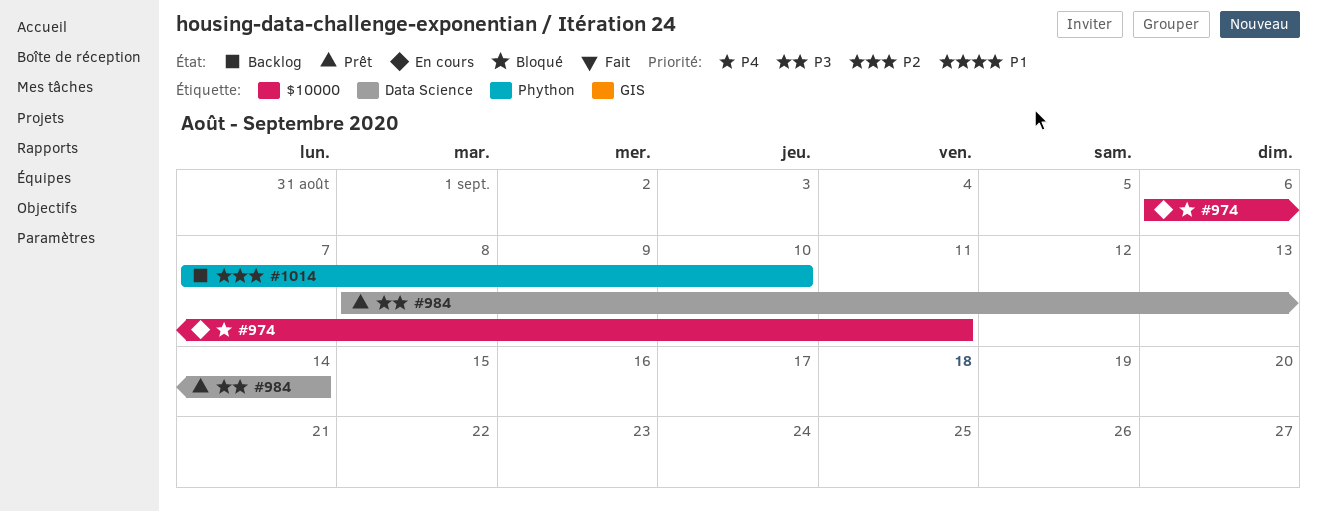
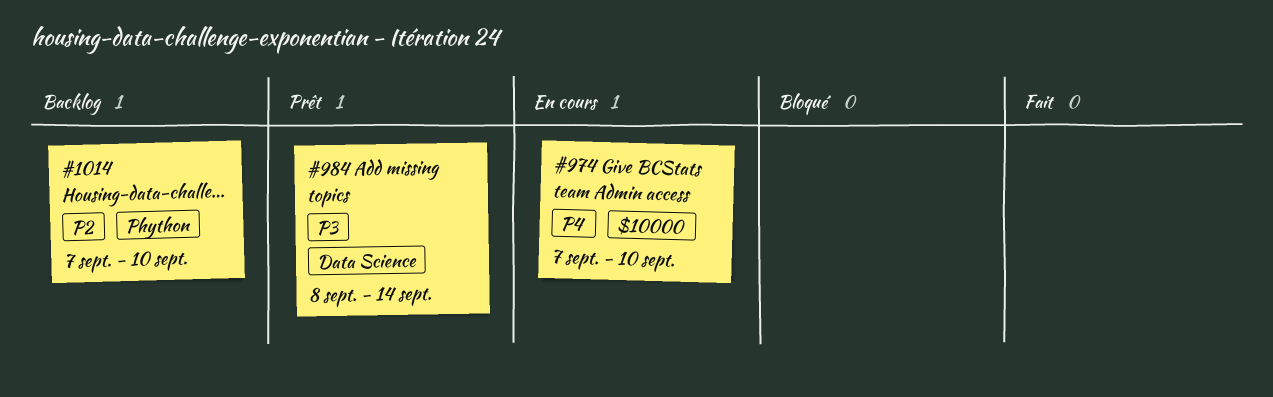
#974, start: Sep 6 -> Sep 7
#974, due: Sep 11 -> Sep 10

